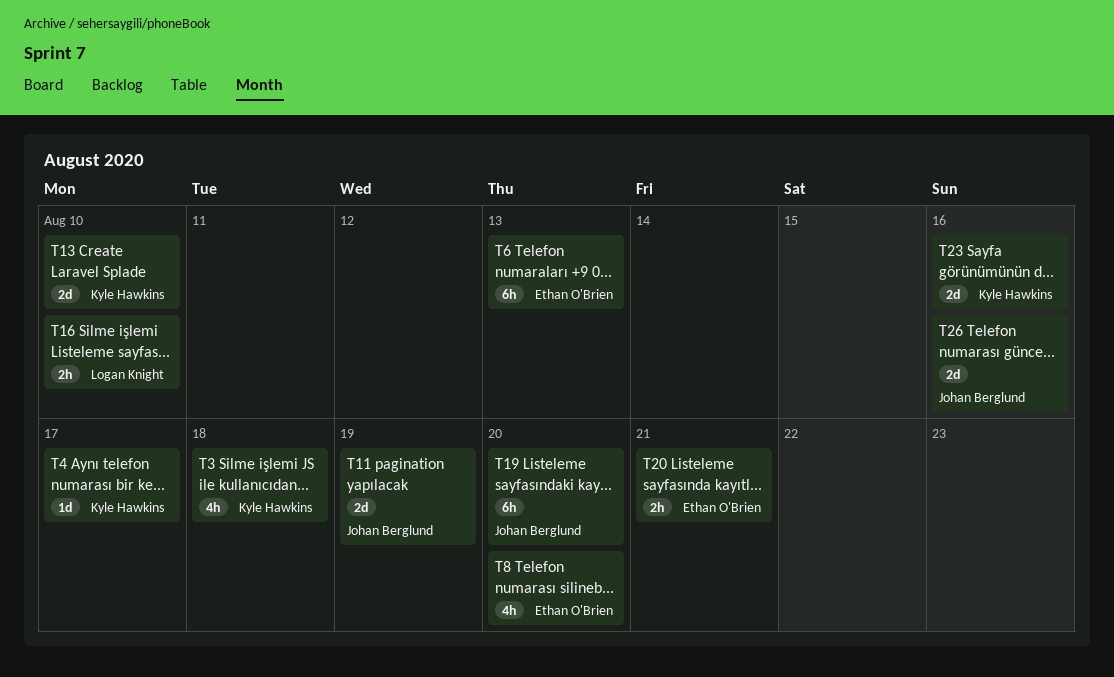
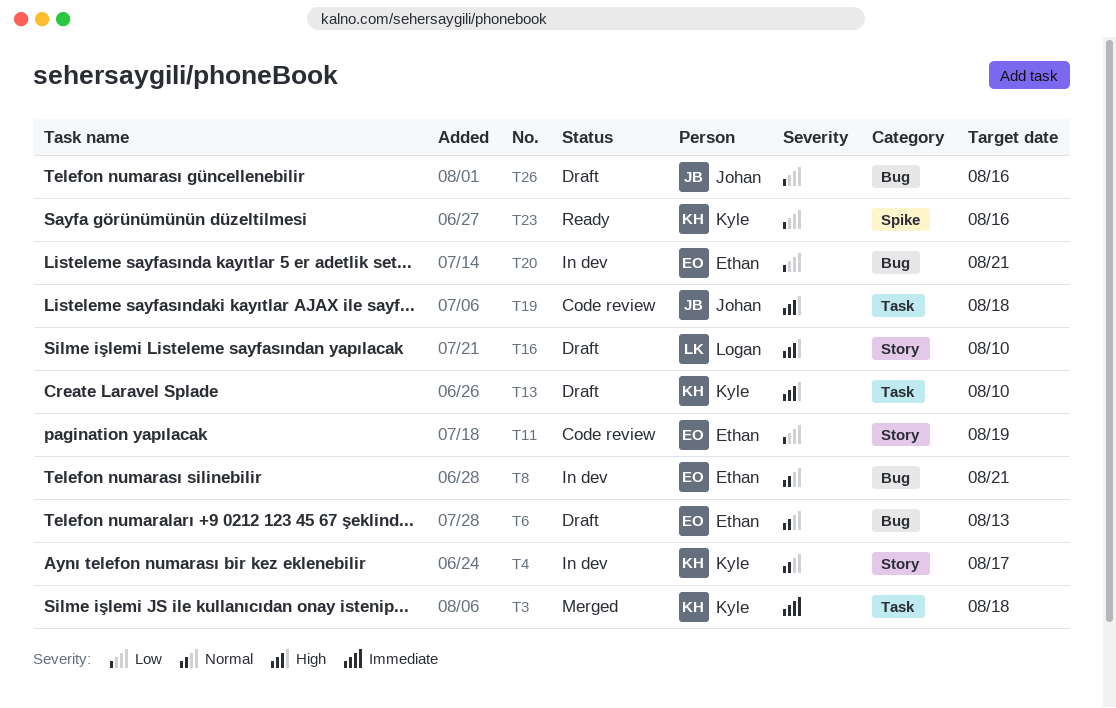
T8, due: Aug 20 -> Aug 21
T11, owner: Johan Berglund -> Ethan O'Brien
T19, due: Aug 20 -> Aug 18

